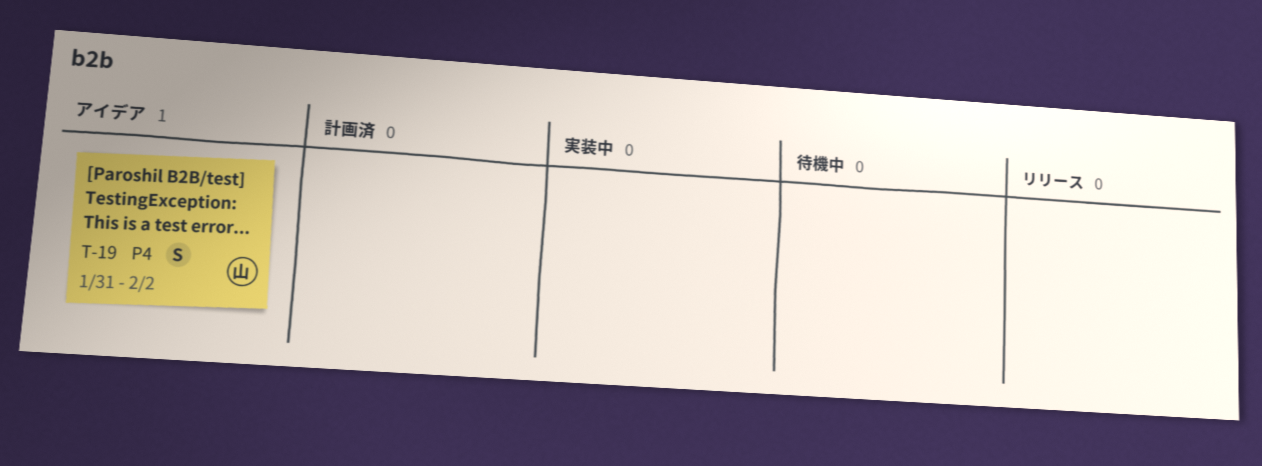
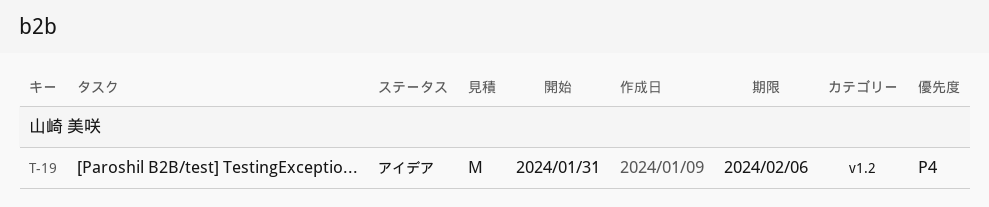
T-19, estimate: S -> M
T-19, due: Feb 2 -> Feb 6

